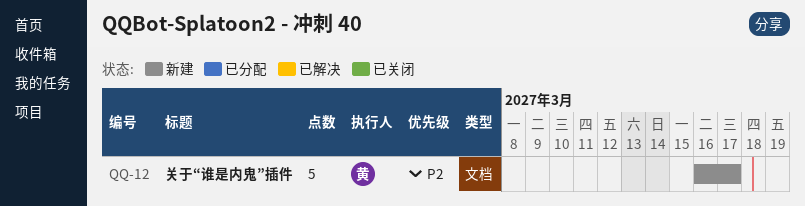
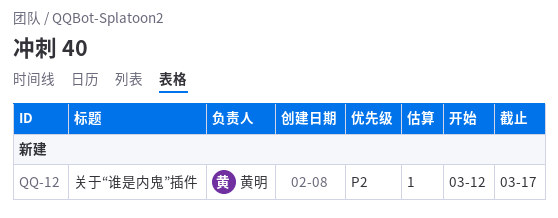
QQ-12, estimate: 5 -> 1
QQ-12, start: Mar 16 -> Mar 12

